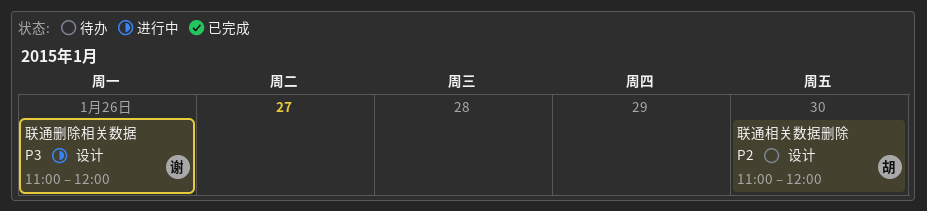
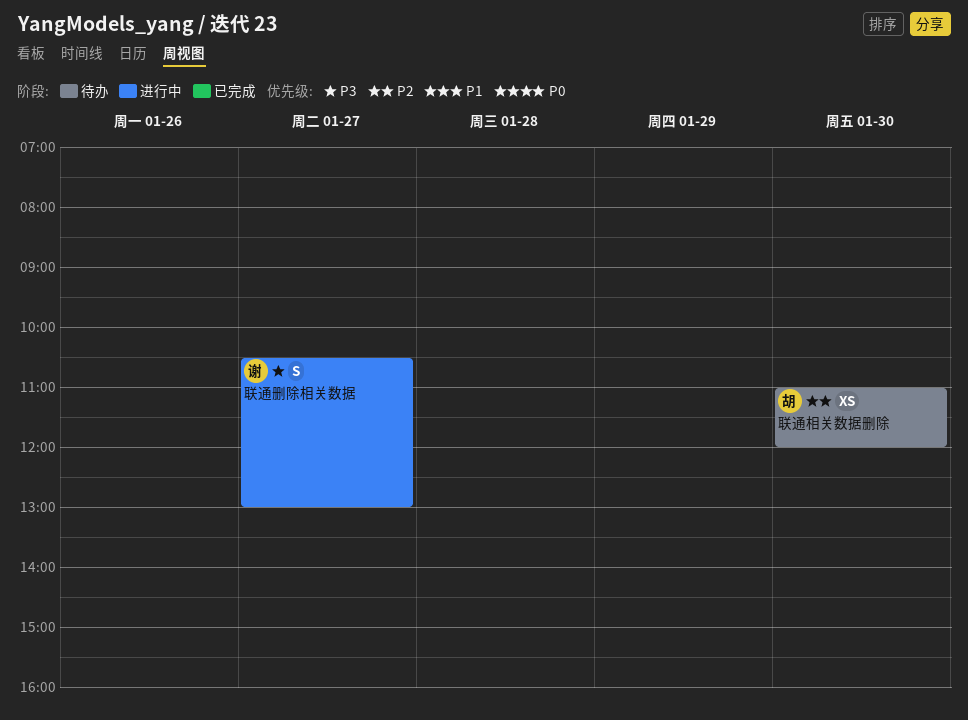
联通删除相关数据, day: Jan 26 -> Jan 27
联通删除相关数据, begins: 11:00 -> 10:30
联通删除相关数据, ends: 12:00 -> 13:00

